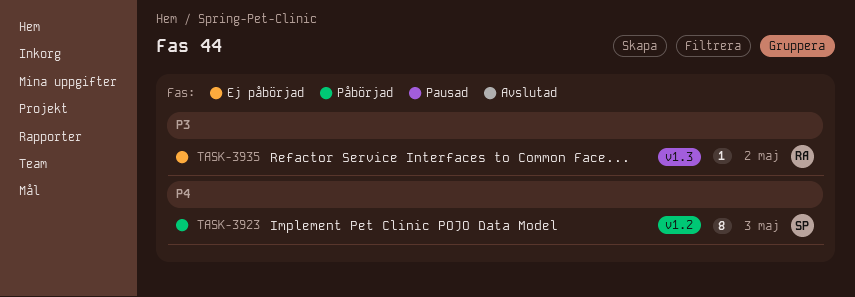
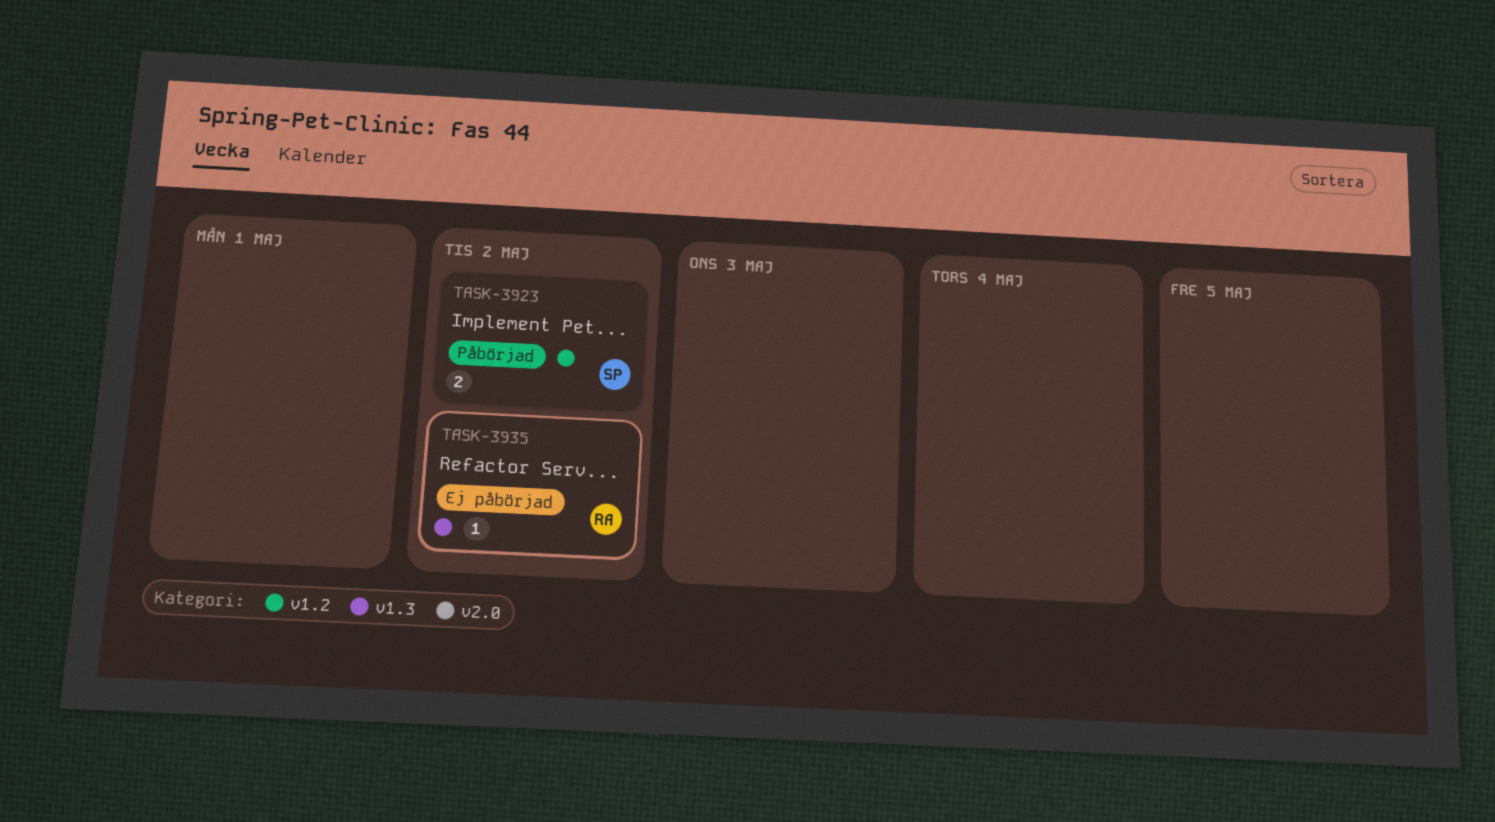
TASK-3923, estimate: 8 -> 2
TASK-3923, due: May 3 -> May 2

